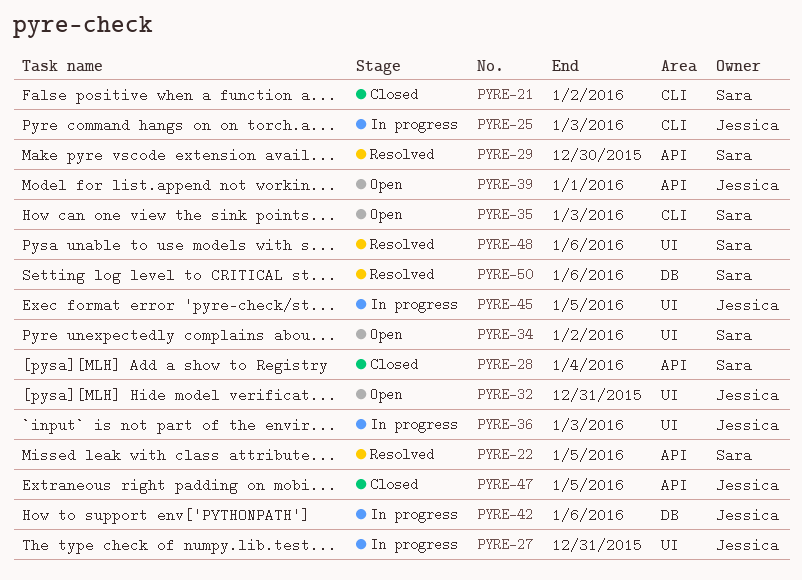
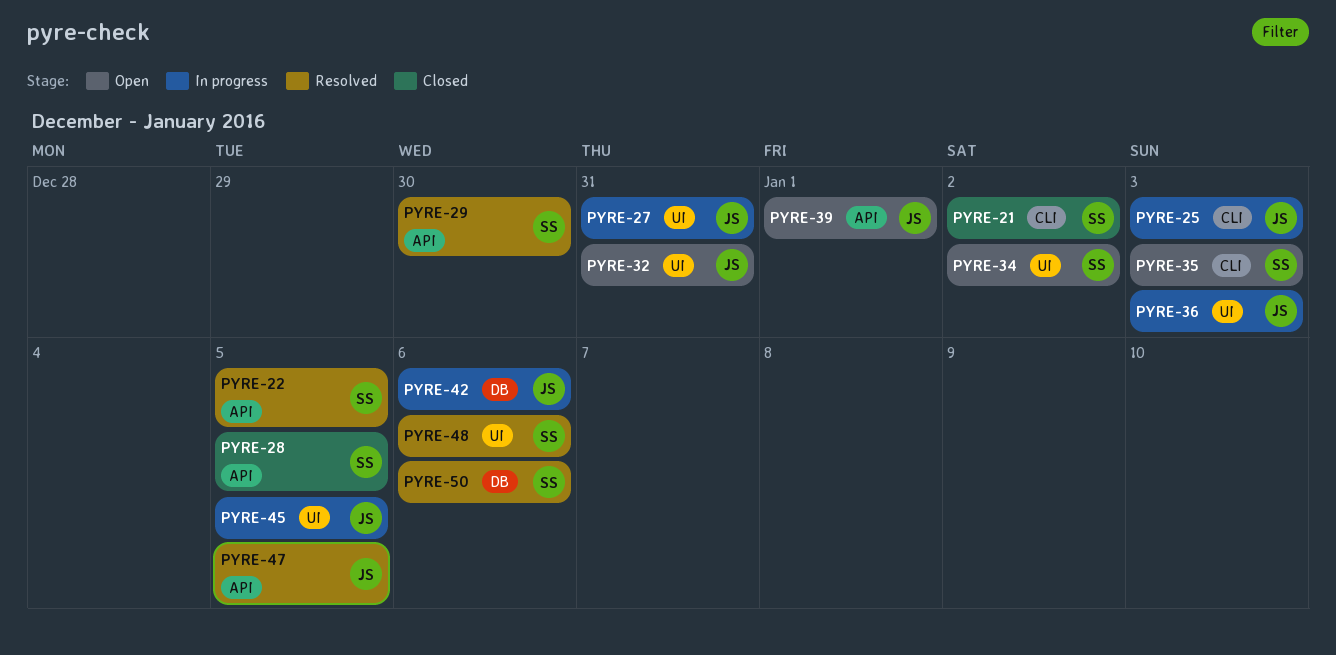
PYRE-28, due: Jan 4 -> Jan 5
PYRE-47, status: Closed -> Resolved

